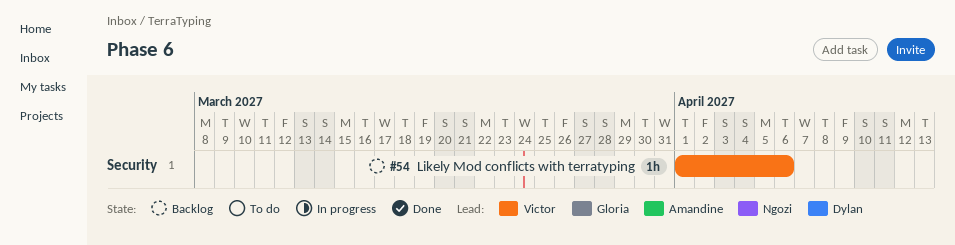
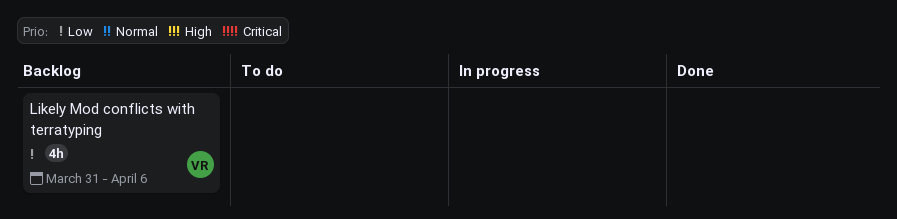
Likely Mod conflicts with terratyping, estimate: 1h -> 4h
Likely Mod conflicts with terratyping, start: Apr 1 -> Mar 31

